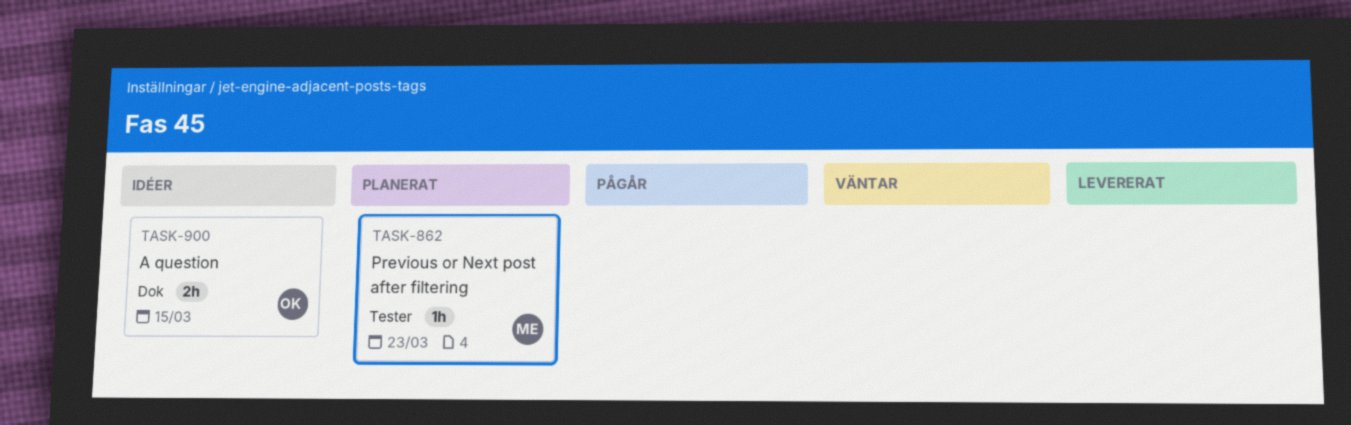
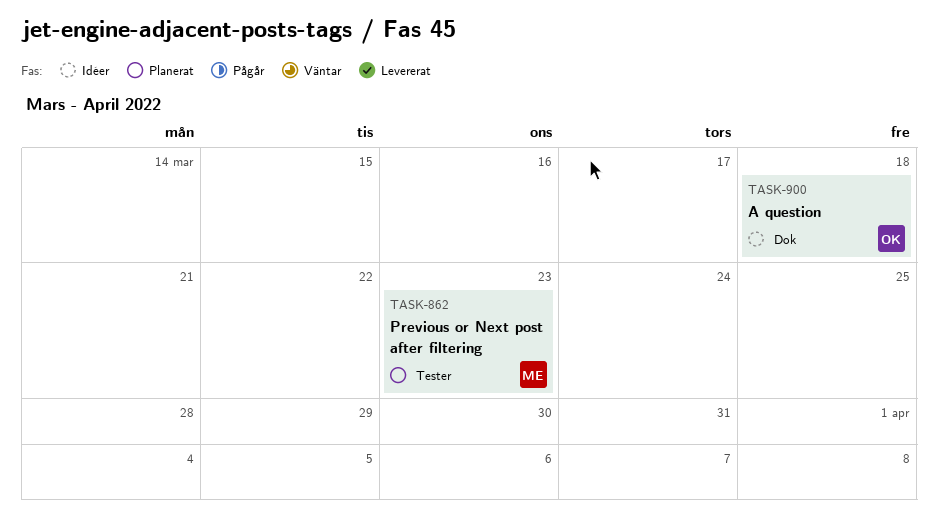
TASK-900, due: Mar 15 -> Mar 18

